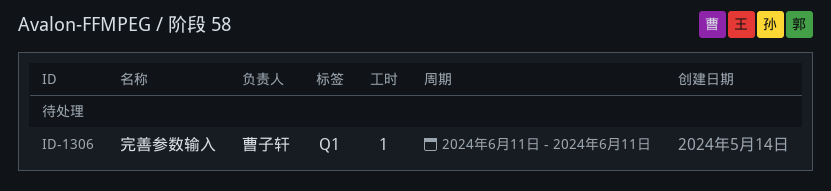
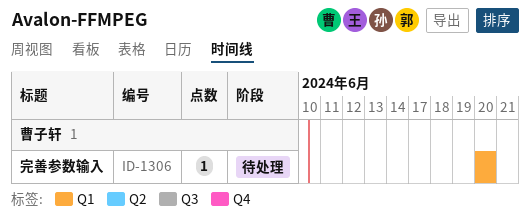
ID-1306, start: Jun 11 -> Jun 20
ID-1306, due: Jun 11 -> Jun 20

